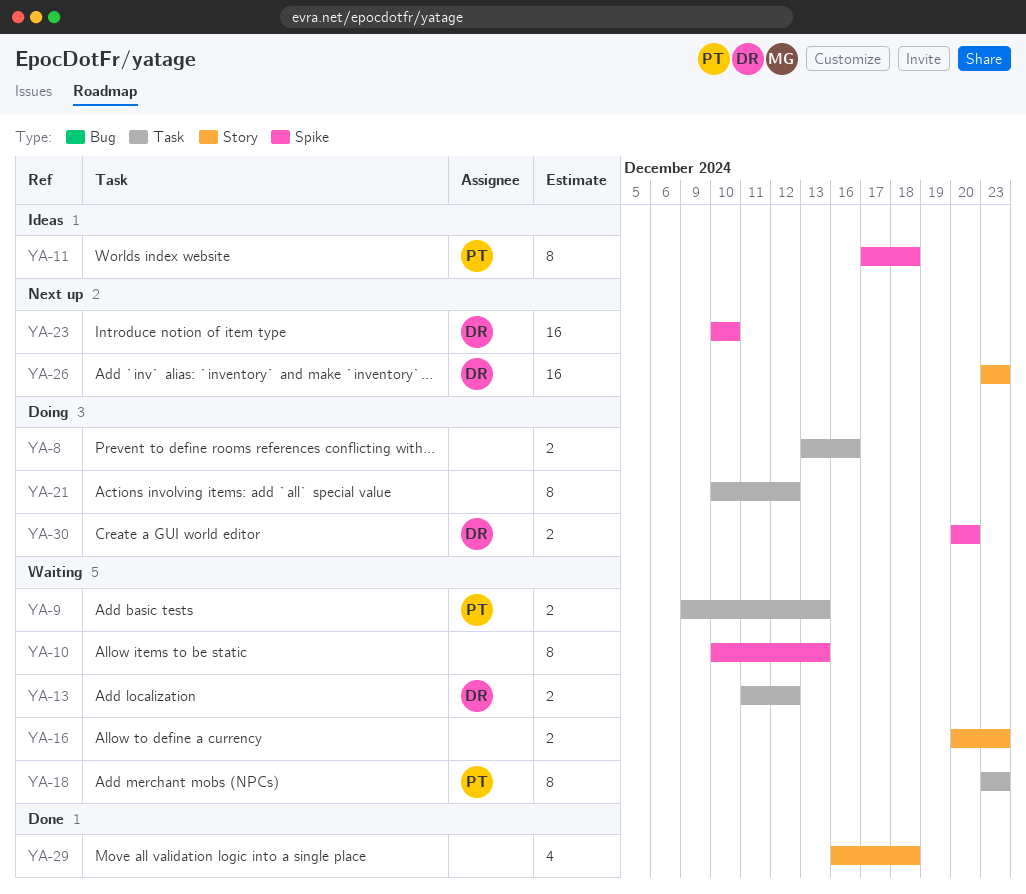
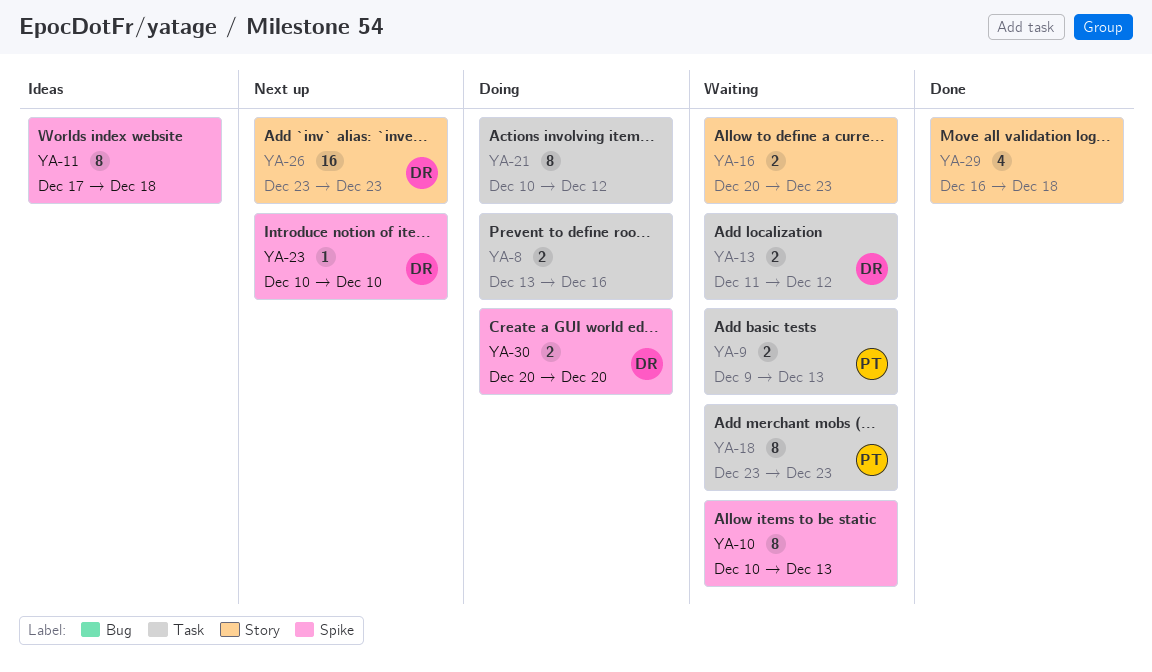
YA-11, owner: PT -> none
YA-23, estimate: 16 -> 1

